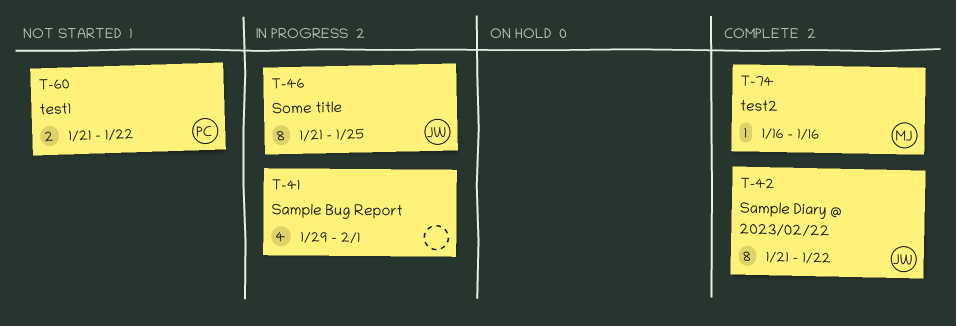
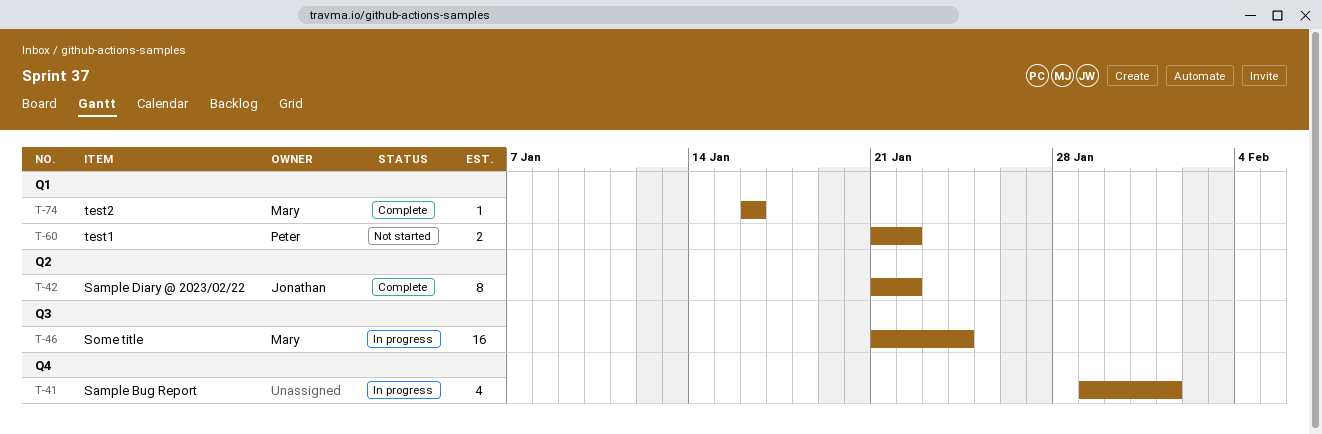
T-46, owner: Jonathan -> Mary
T-46, estimate: 8 -> 16
T-46, due: Jan 25 -> Jan 24

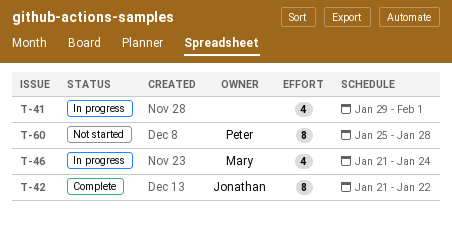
T-46, estimate: 16 -> 4
T-60, estimate: 2 -> 8
T-60, start: Jan 21 -> Jan 25
T-60, due: Jan 22 -> Jan 28
T-74: present -> none

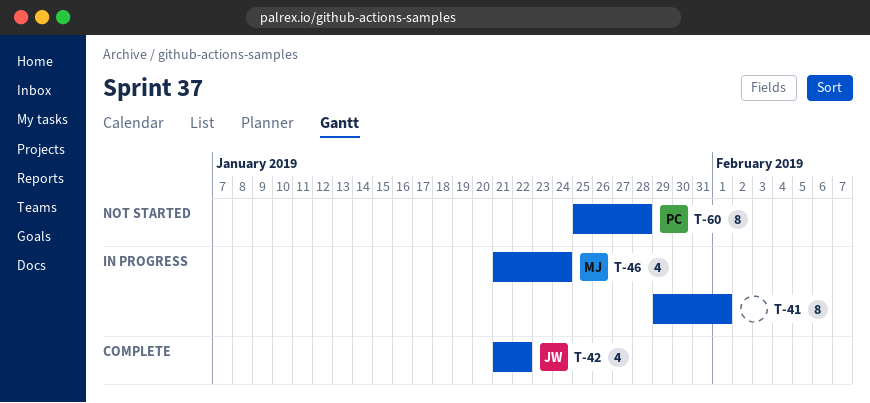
T-41, estimate: 4 -> 8
T-42, estimate: 8 -> 4

